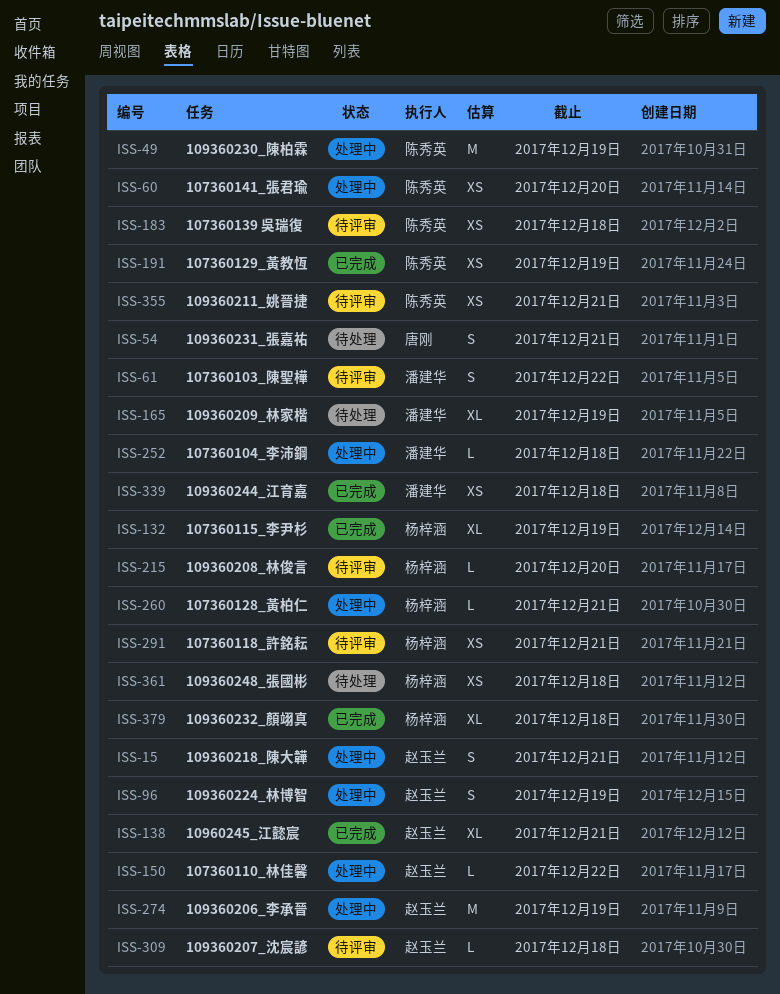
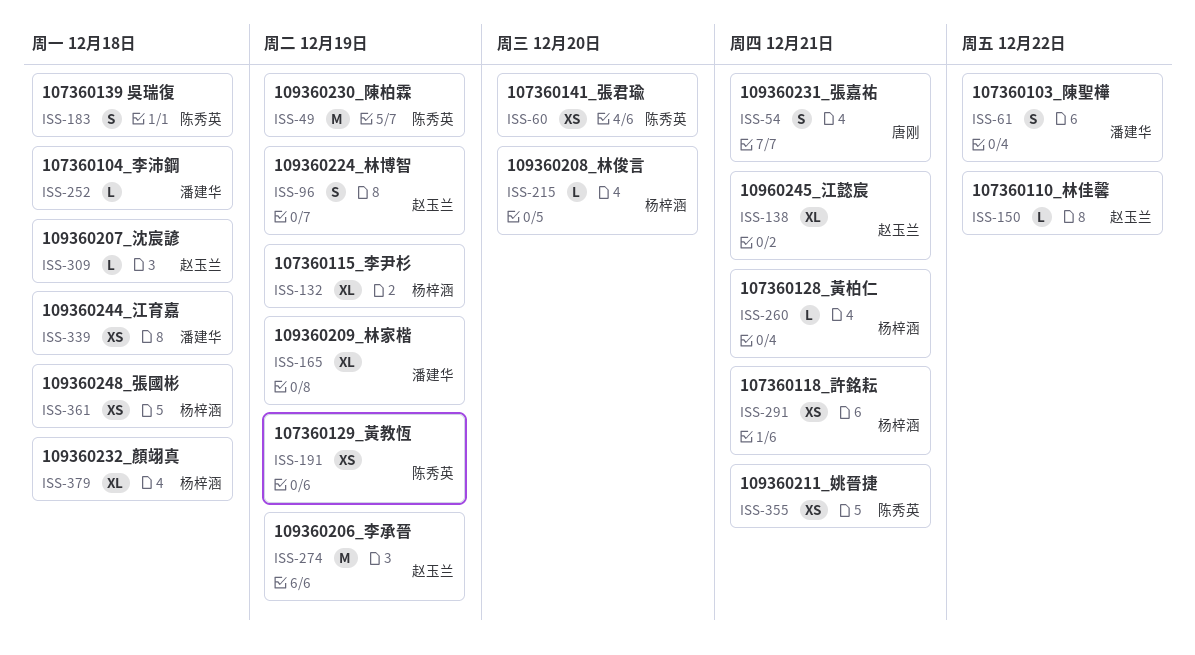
ISS-15: present -> none
ISS-183, estimate: XS -> S

